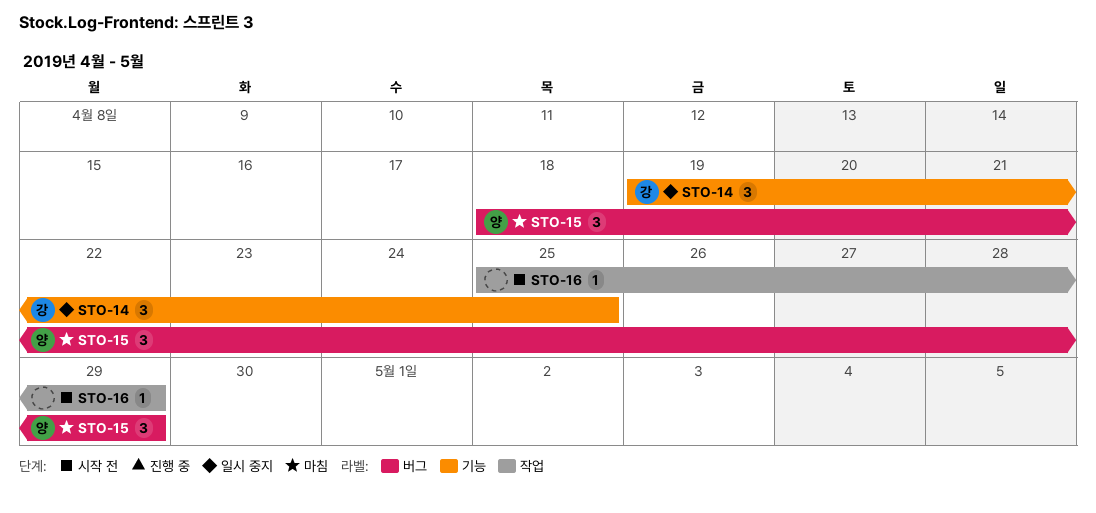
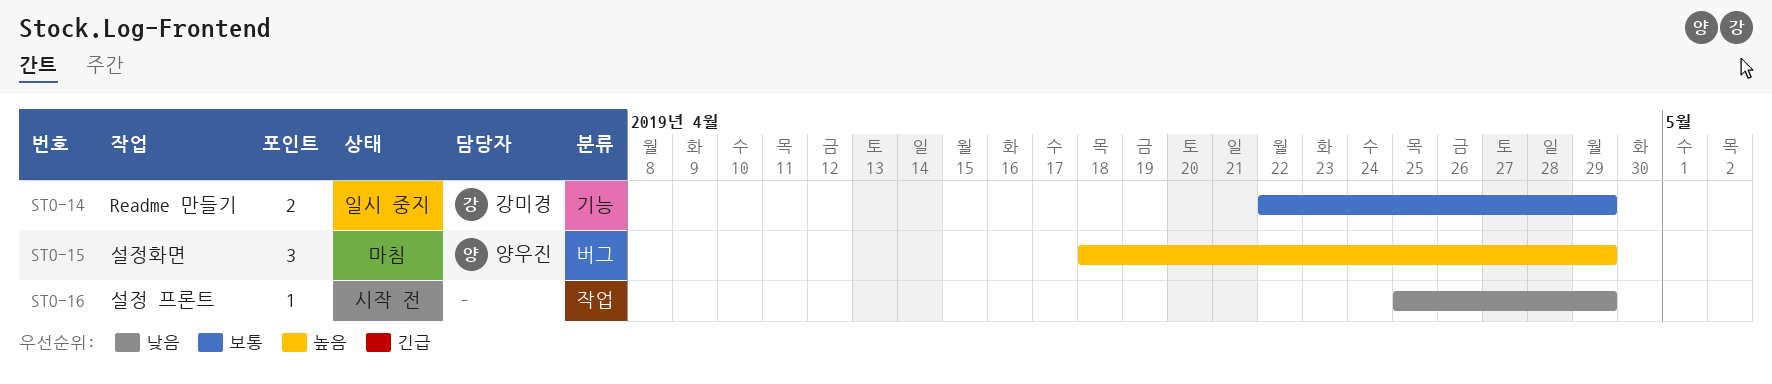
STO-14, estimate: 3 -> 2
STO-14, start: Apr 19 -> Apr 22
STO-14, due: Apr 25 -> Apr 29

